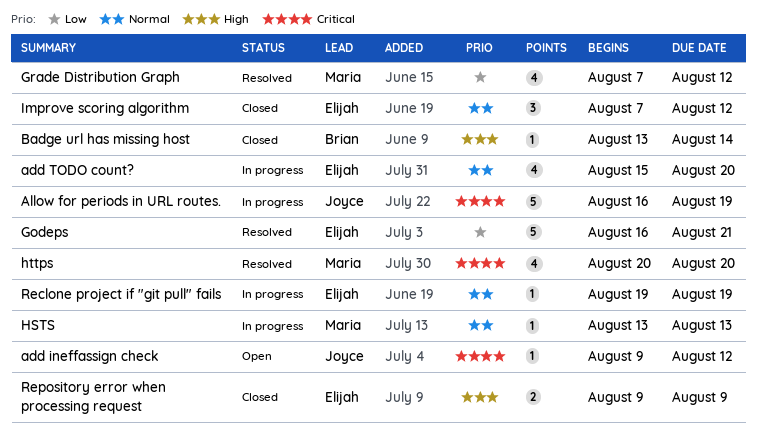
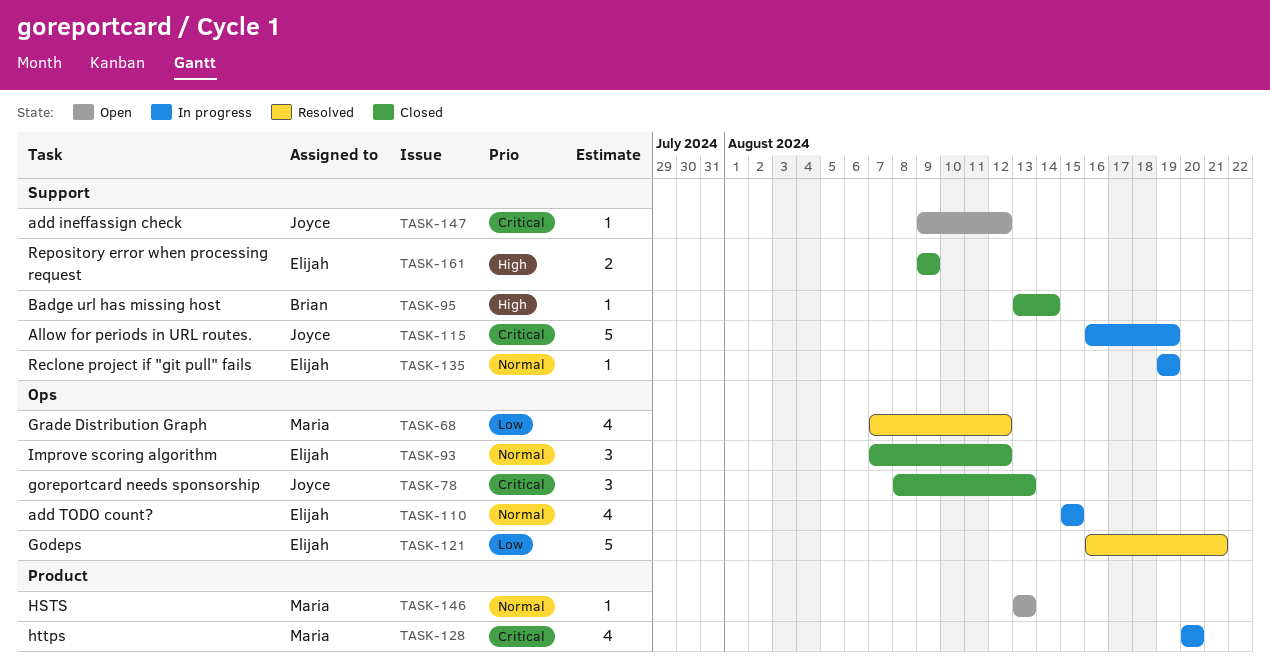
add TODO count?, due: Aug 20 -> Aug 15
goreportcard needs sponsorship: none -> present
HSTS, status: In progress -> Open
https, status: Resolved -> In progress

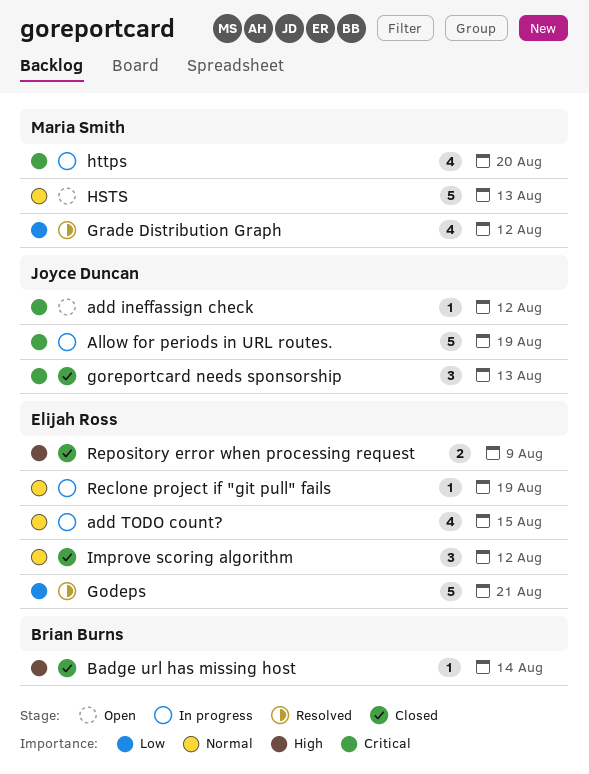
HSTS, estimate: 1 -> 5

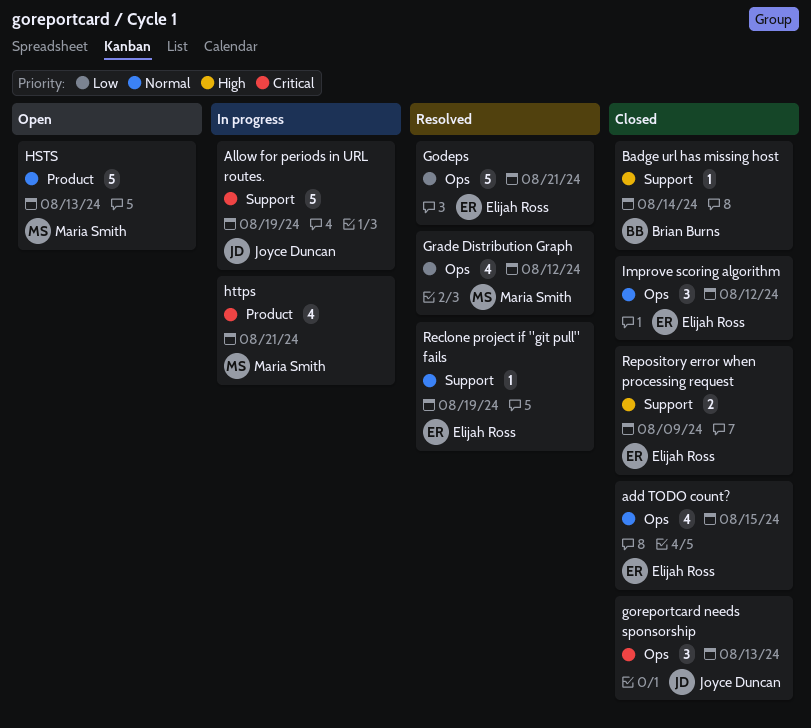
add ineffassign check: present -> none
add TODO count?, status: In progress -> Closed
https, due: Aug 20 -> Aug 21
Reclone project if "git pull" fails, status: In progress -> Resolved

